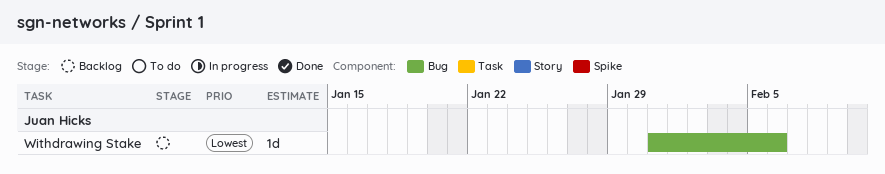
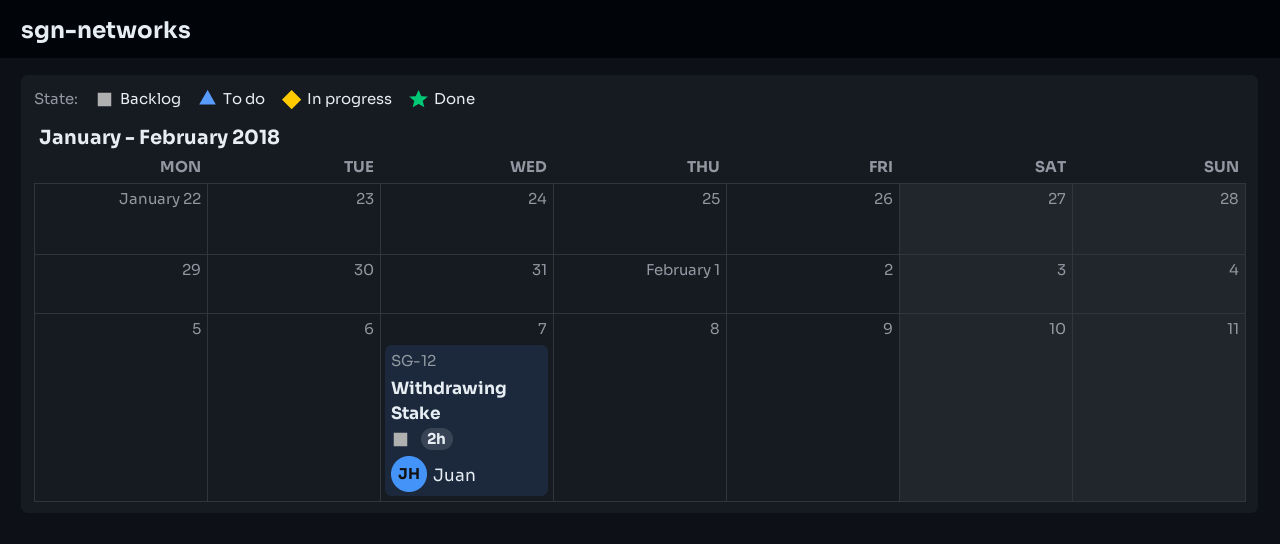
Withdrawing Stake, estimate: 1d -> 2h
Withdrawing Stake, due: Feb 6 -> Feb 7

